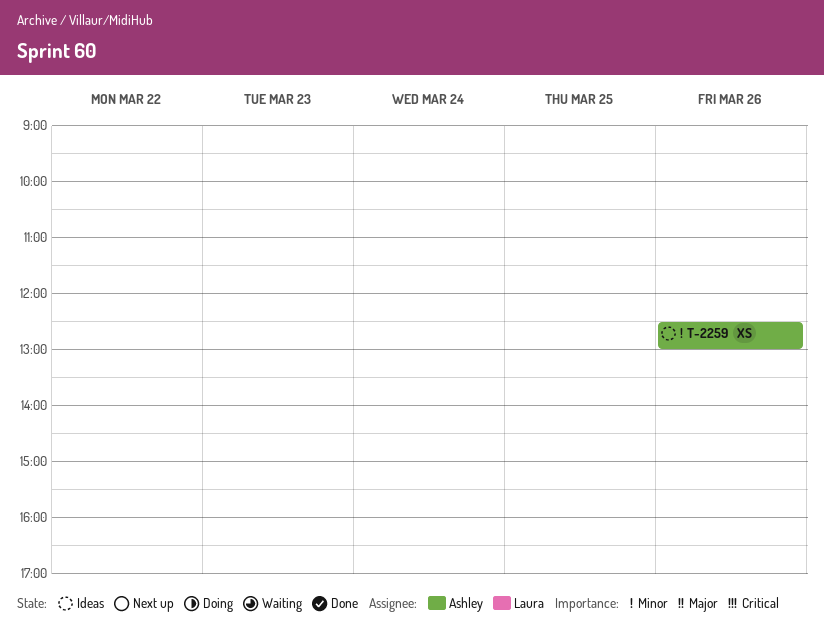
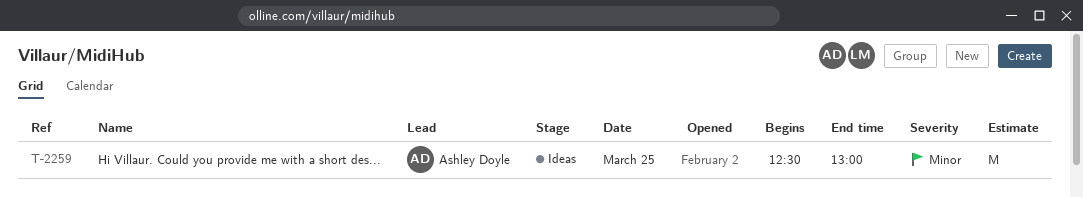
T-2259, estimate: XS -> M
T-2259, day: Mar 26 -> Mar 25

